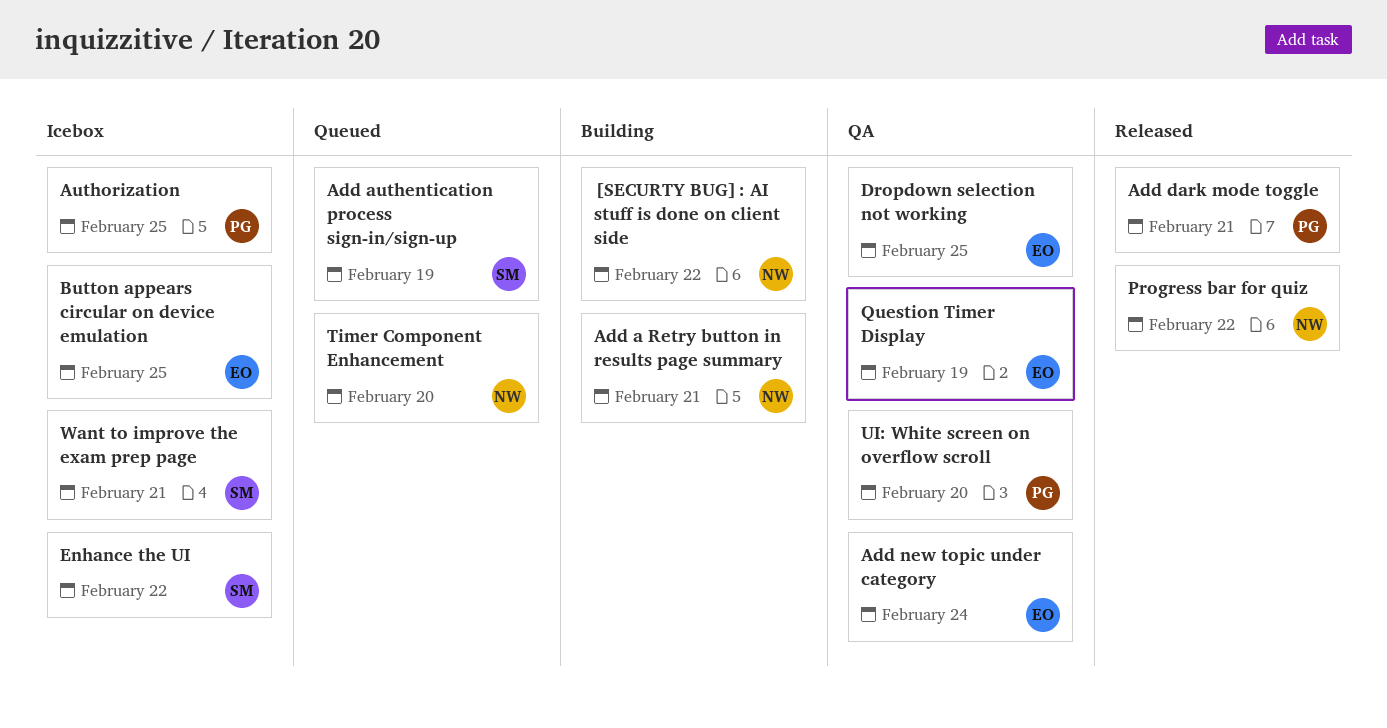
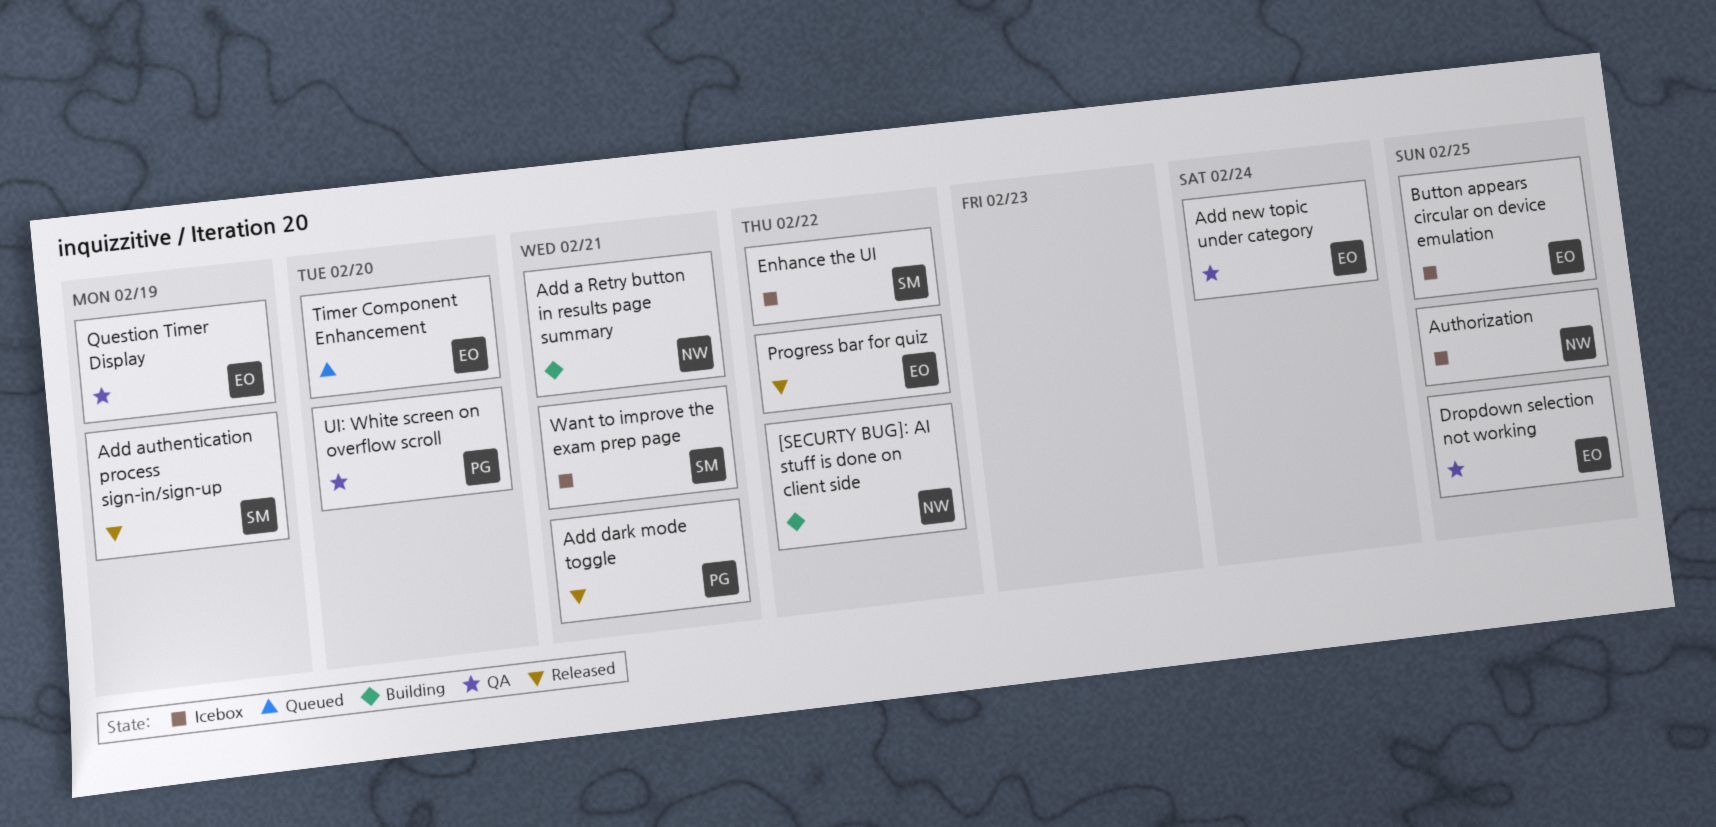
Add authentication process sign-in/sign-up, status: Queued -> Released
Authorization, owner: PG -> NW
Progress bar for quiz, owner: NW -> EO
Timer Component Enhancement, owner: NW -> EO

